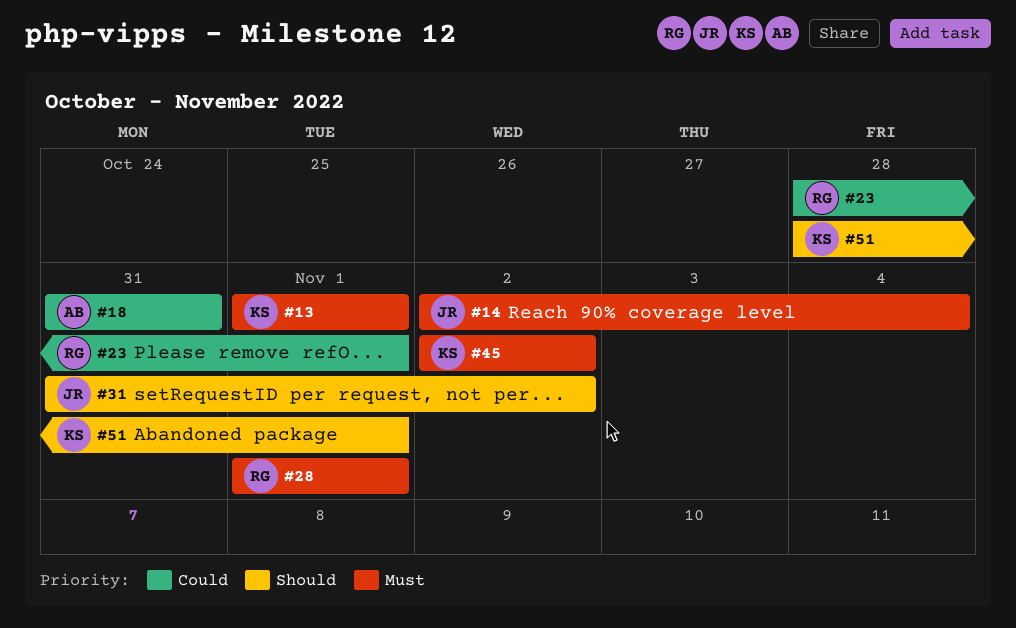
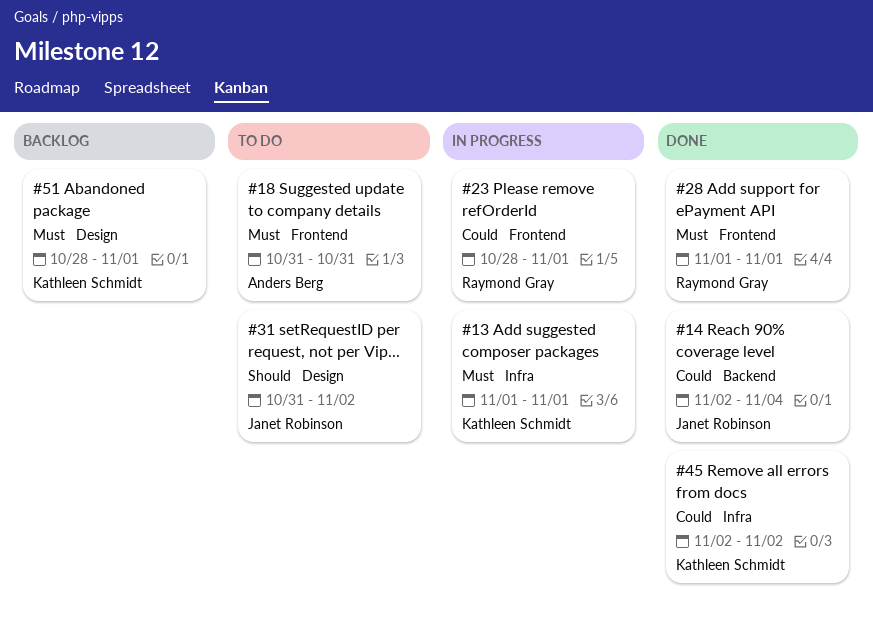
#14, priority: Must -> Could
#18, priority: Could -> Must
#45, priority: Must -> Could
#51, priority: Should -> Must

